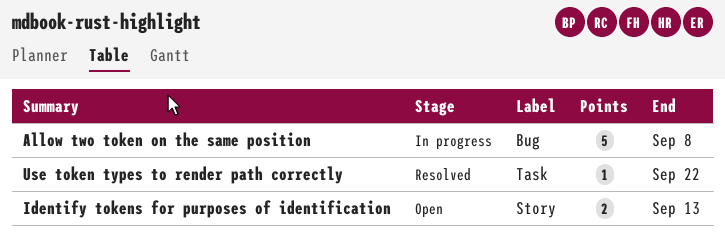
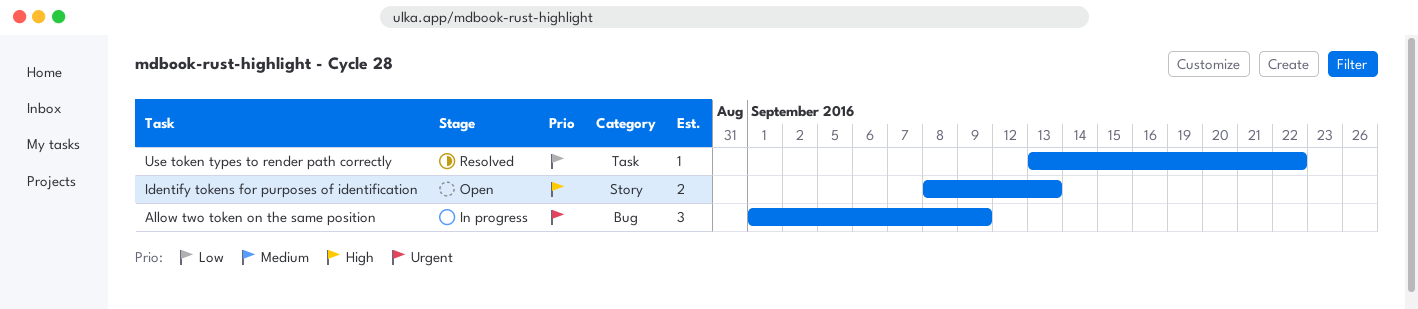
Allow two token on the same position, estimate: 5 -> 3
Allow two token on the same position, due: Sep 8 -> Sep 9

